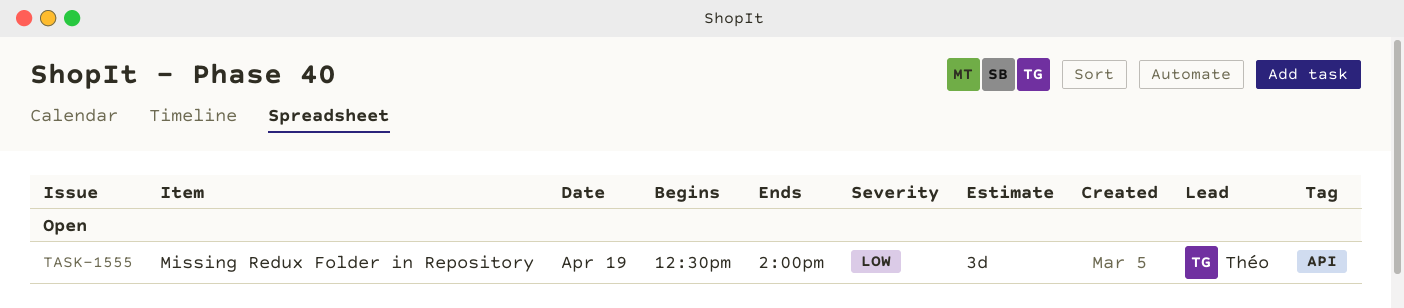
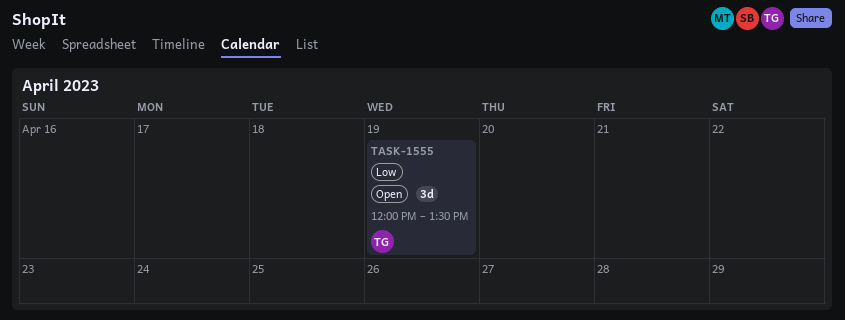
TASK-1555, begins: 12:30 -> 12:00
TASK-1555, ends: 14:00 -> 13:30

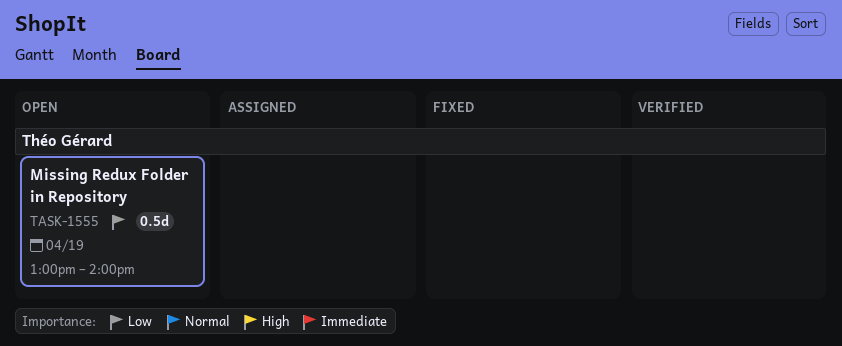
TASK-1555, estimate: 3d -> 0.5d
TASK-1555, begins: 12:00 -> 13:00
TASK-1555, ends: 13:30 -> 14:00

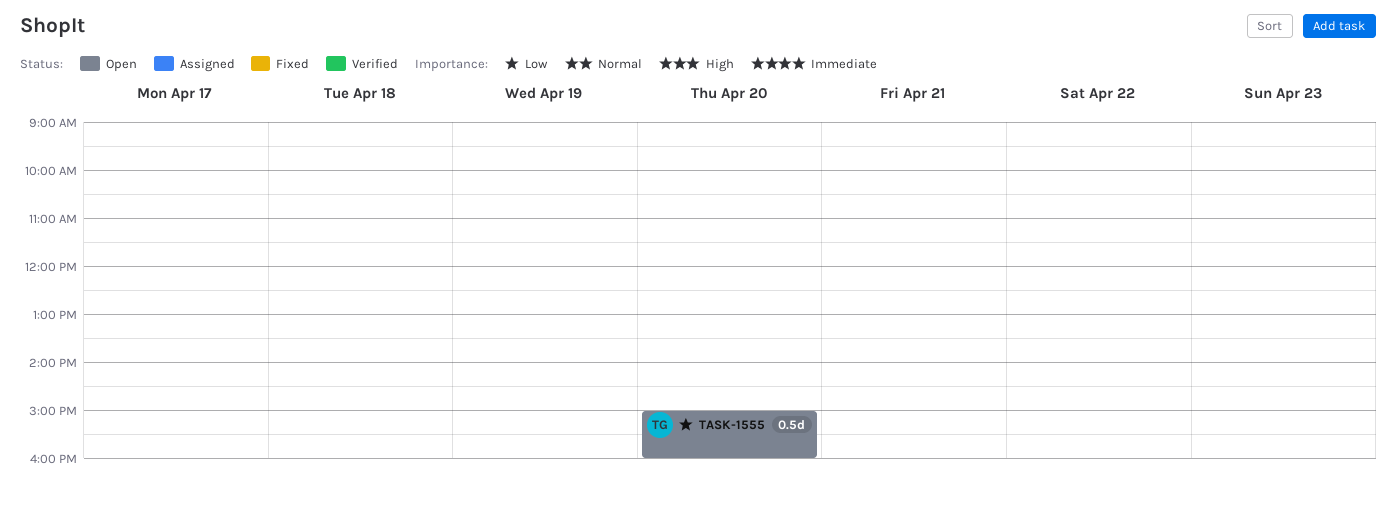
TASK-1555, day: Apr 19 -> Apr 20
TASK-1555, begins: 13:00 -> 15:00
TASK-1555, ends: 14:00 -> 16:00

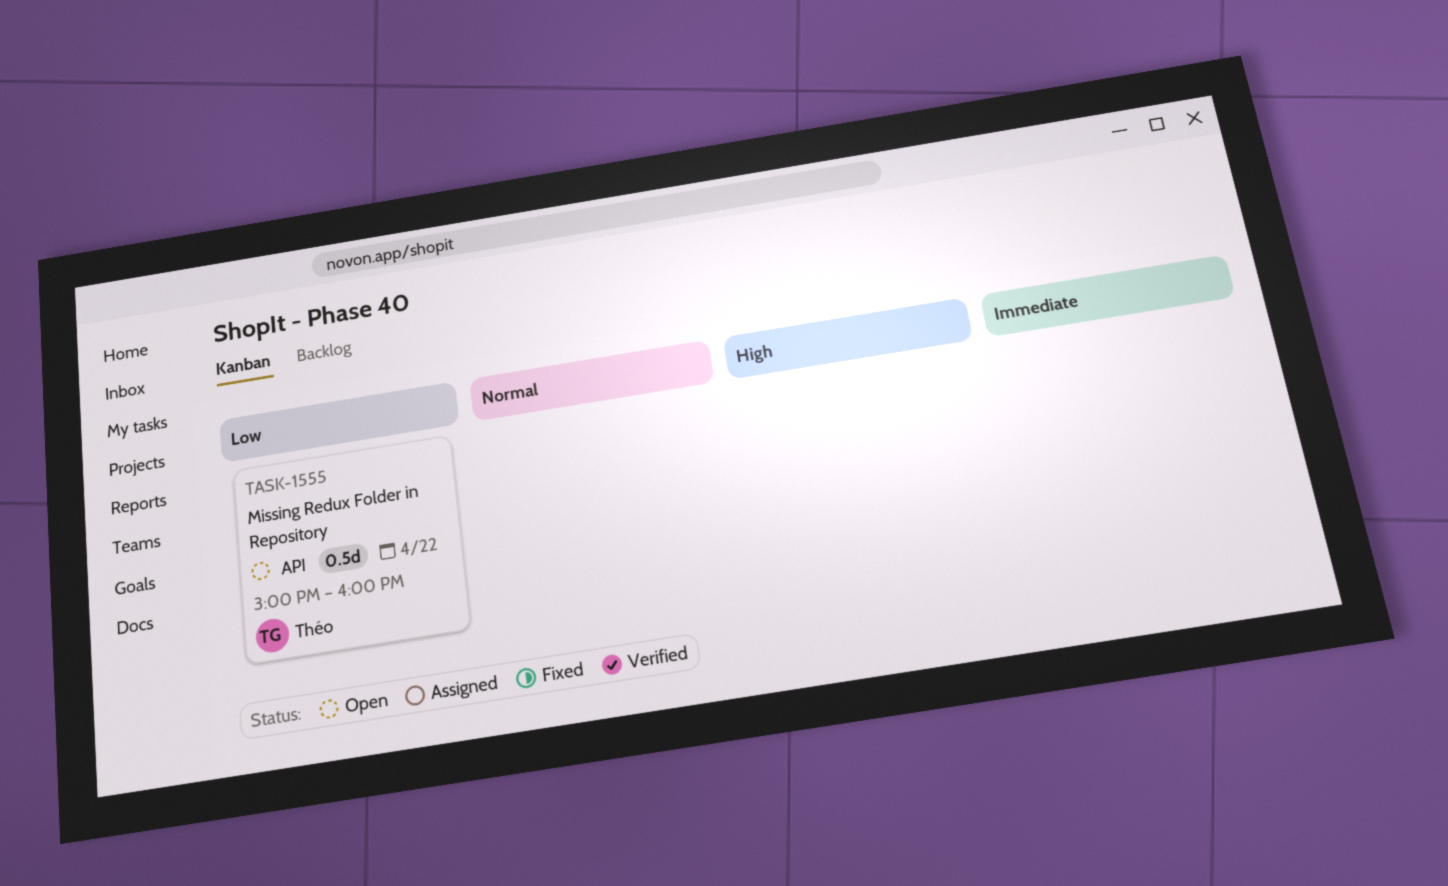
TASK-1555, day: Apr 20 -> Apr 22

